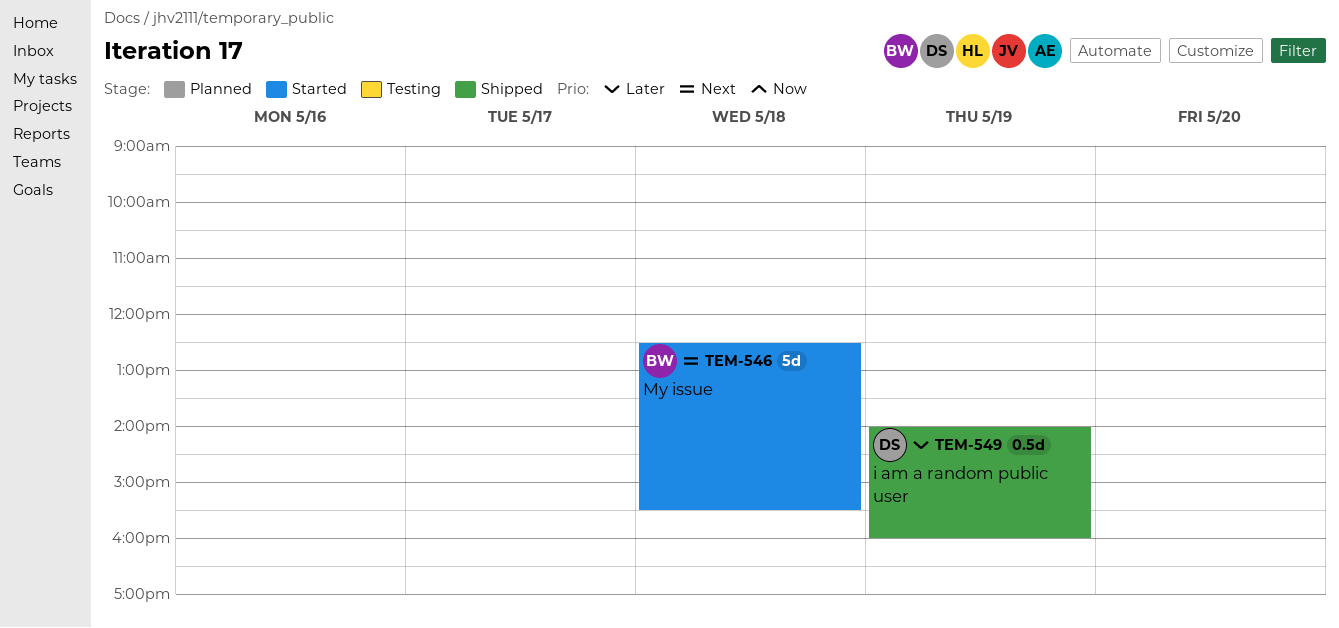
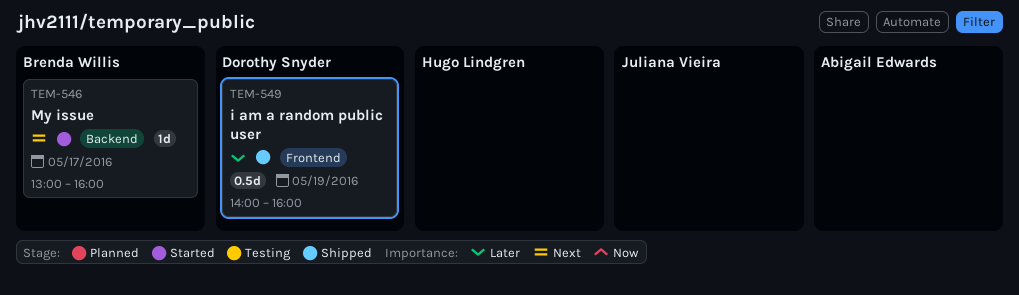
TEM-546, estimate: 5d -> 1d
TEM-546, day: May 18 -> May 17
TEM-546, begins: 12:30 -> 13:00
TEM-546, ends: 15:30 -> 16:00

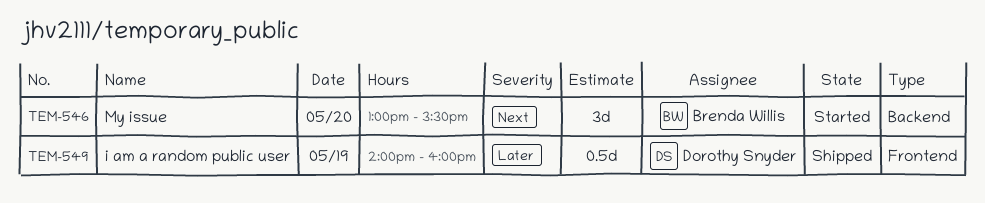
TEM-546, estimate: 1d -> 3d
TEM-546, day: May 17 -> May 20
TEM-546, ends: 16:00 -> 15:30

